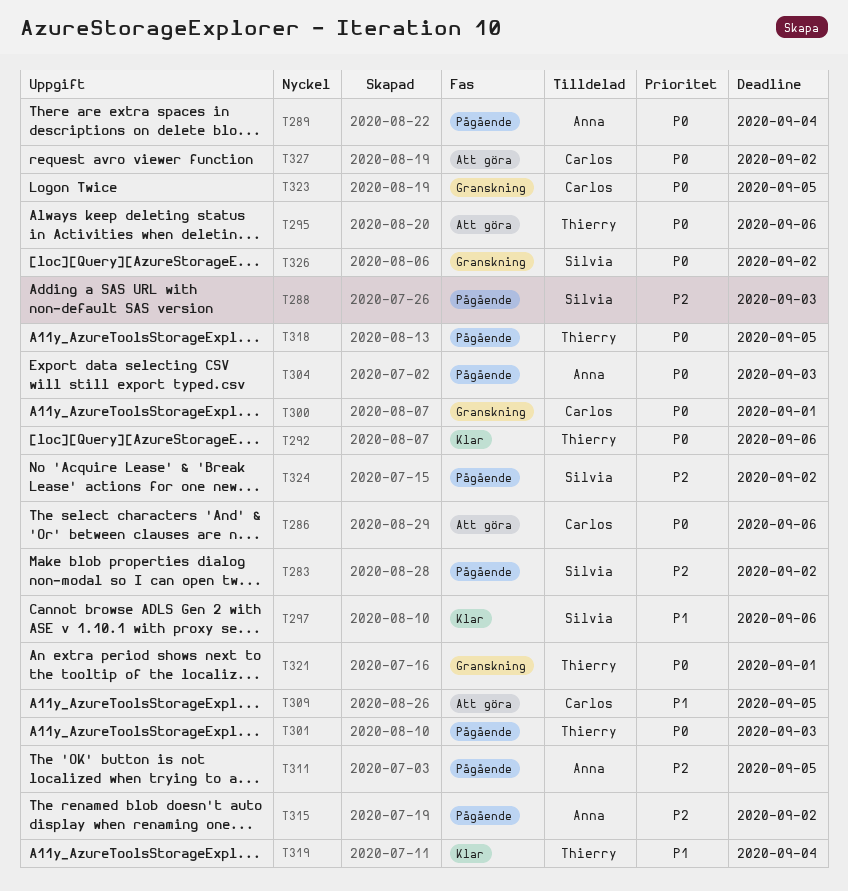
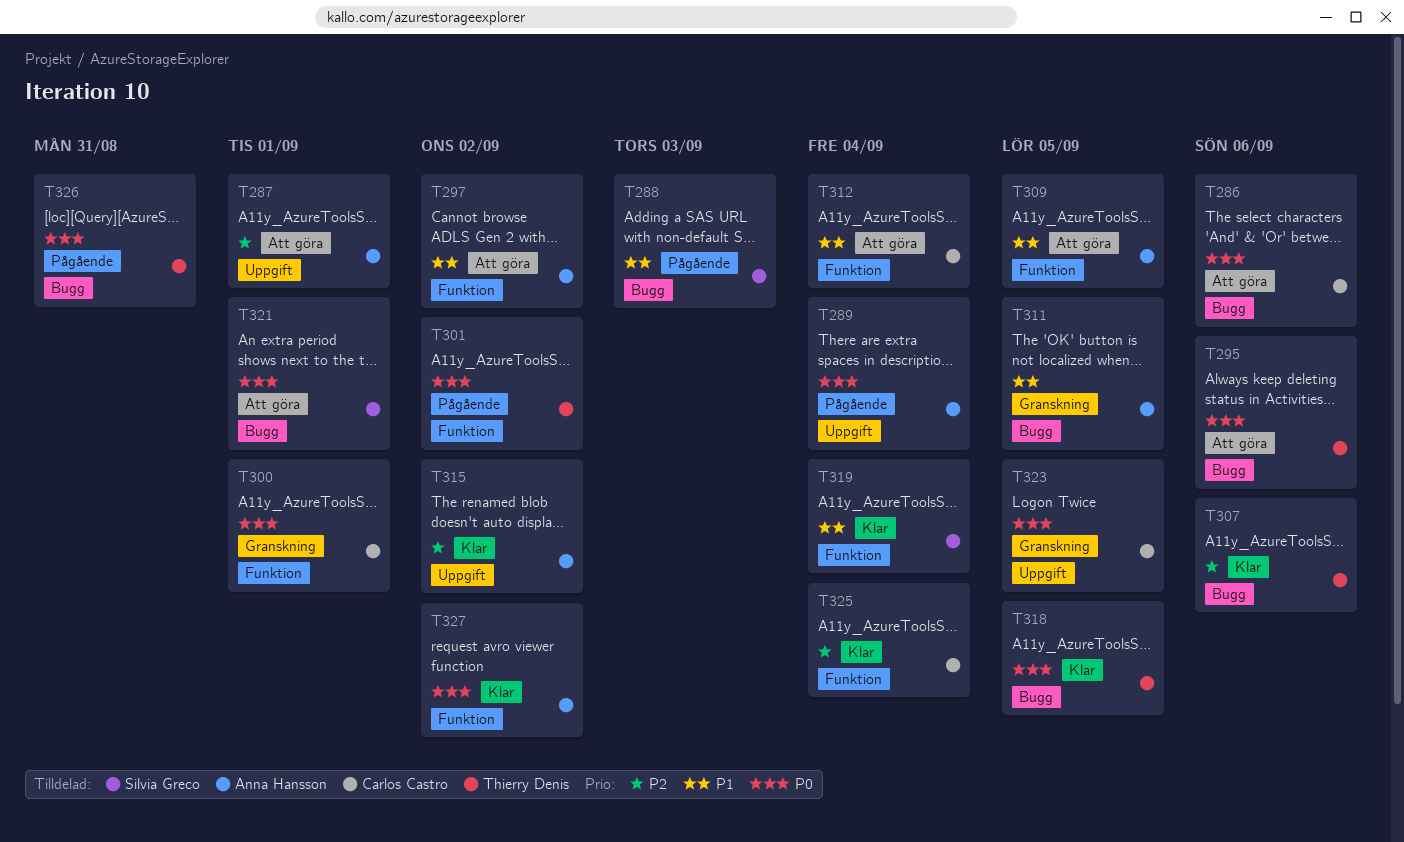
T283: present -> none
T287: none -> present
T288, priority: P2 -> P1
T292: present -> none
T297, status: Klar -> Att göra
T297, owner: Silvia Greco -> Anna Hansson
T297, due: Sep 6 -> Sep 2
T301, due: Sep 3 -> Sep 2
T304: present -> none
T307: none -> present
T309, owner: Carlos Castro -> Anna Hansson
T311, status: Pågående -> Granskning
T311, priority: P2 -> P1
T312: none -> present
T315, status: Pågående -> Klar
T318, status: Pågående -> Klar
T319, owner: Thierry Denis -> Silvia Greco
T321, status: Granskning -> Att göra
T321, owner: Thierry Denis -> Silvia Greco
T324: present -> none
T325: none -> present
T326, status: Granskning -> Pågående
T326, owner: Silvia Greco -> Thierry Denis
T326, due: Sep 2 -> Aug 31
T327, status: Att göra -> Klar
T327, owner: Carlos Castro -> Anna Hansson

